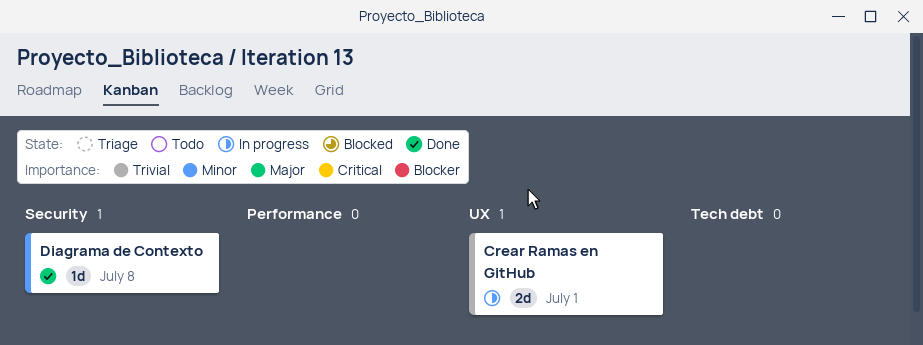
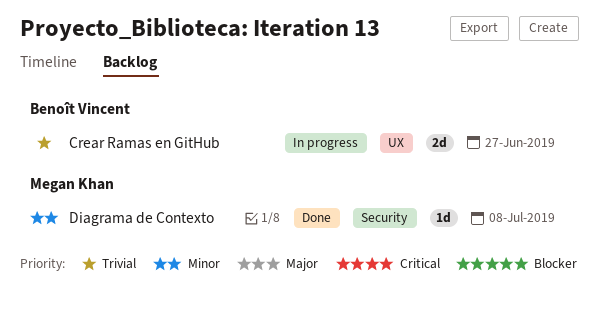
Crear Ramas en GitHub, due: Jul 1 -> Jun 27

